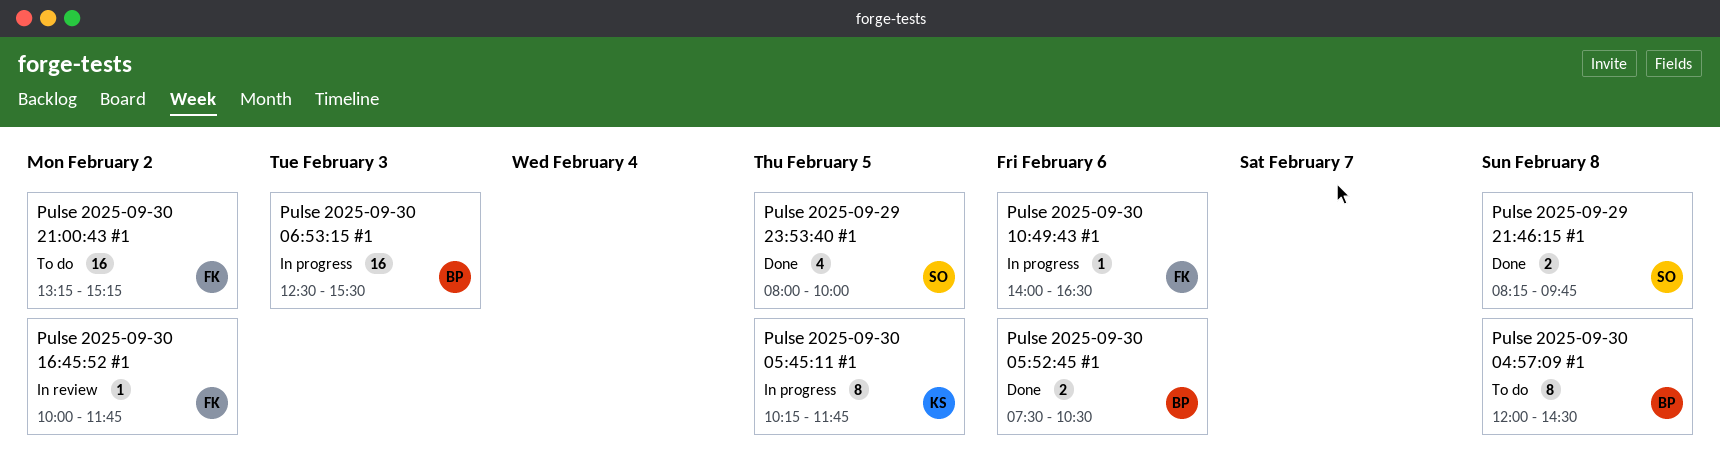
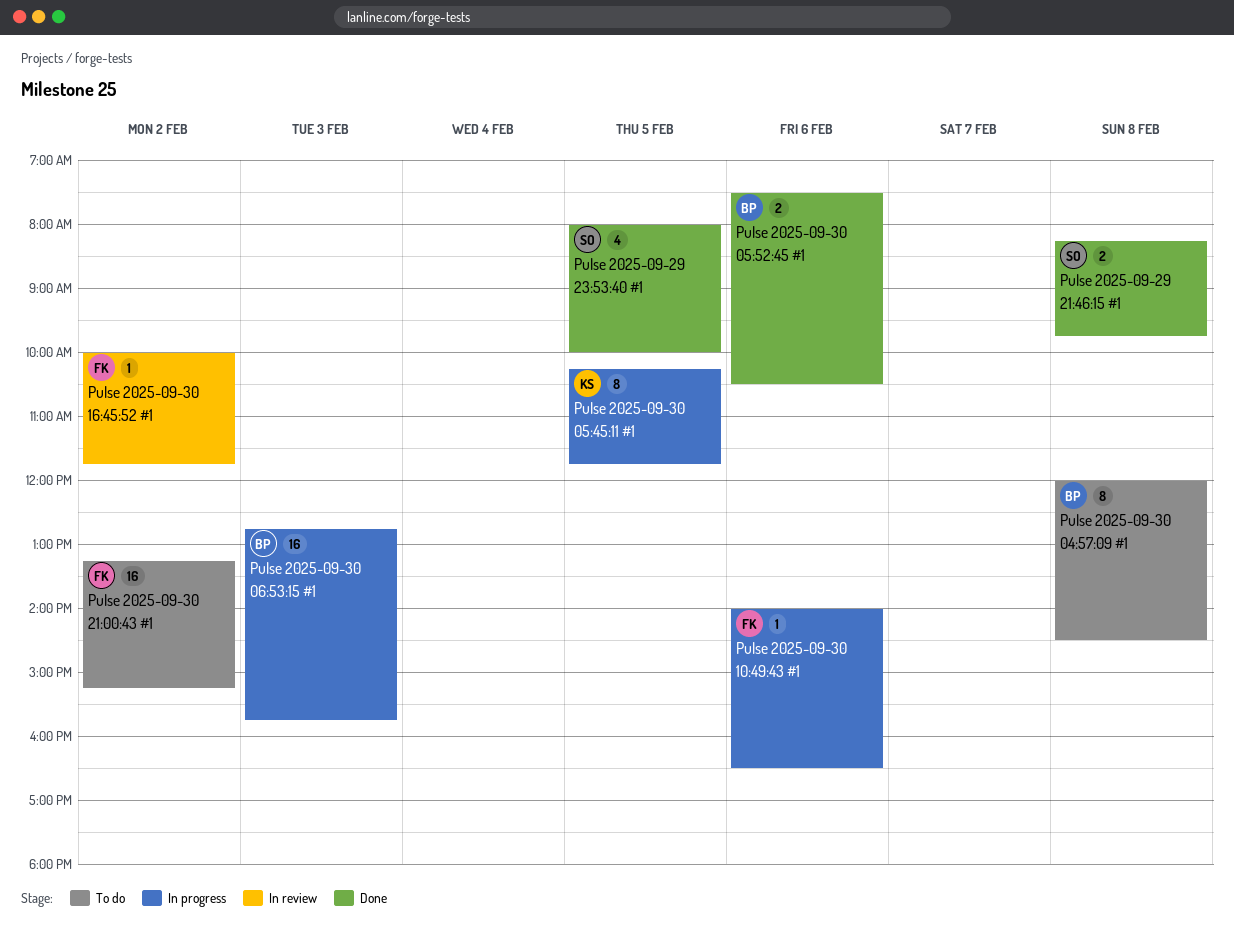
Pulse 2025-09-30 06:53:15 #1, begins: 12:30 -> 12:45
Pulse 2025-09-30 06:53:15 #1, ends: 15:30 -> 15:45

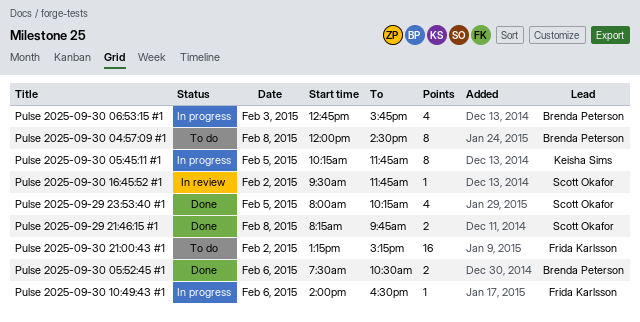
Pulse 2025-09-29 23:53:40 #1, ends: 10:00 -> 10:15
Pulse 2025-09-30 06:53:15 #1, estimate: 16 -> 4
Pulse 2025-09-30 16:45:52 #1, owner: Frida Karlsson -> Scott Okafor
Pulse 2025-09-30 16:45:52 #1, begins: 10:00 -> 09:30

